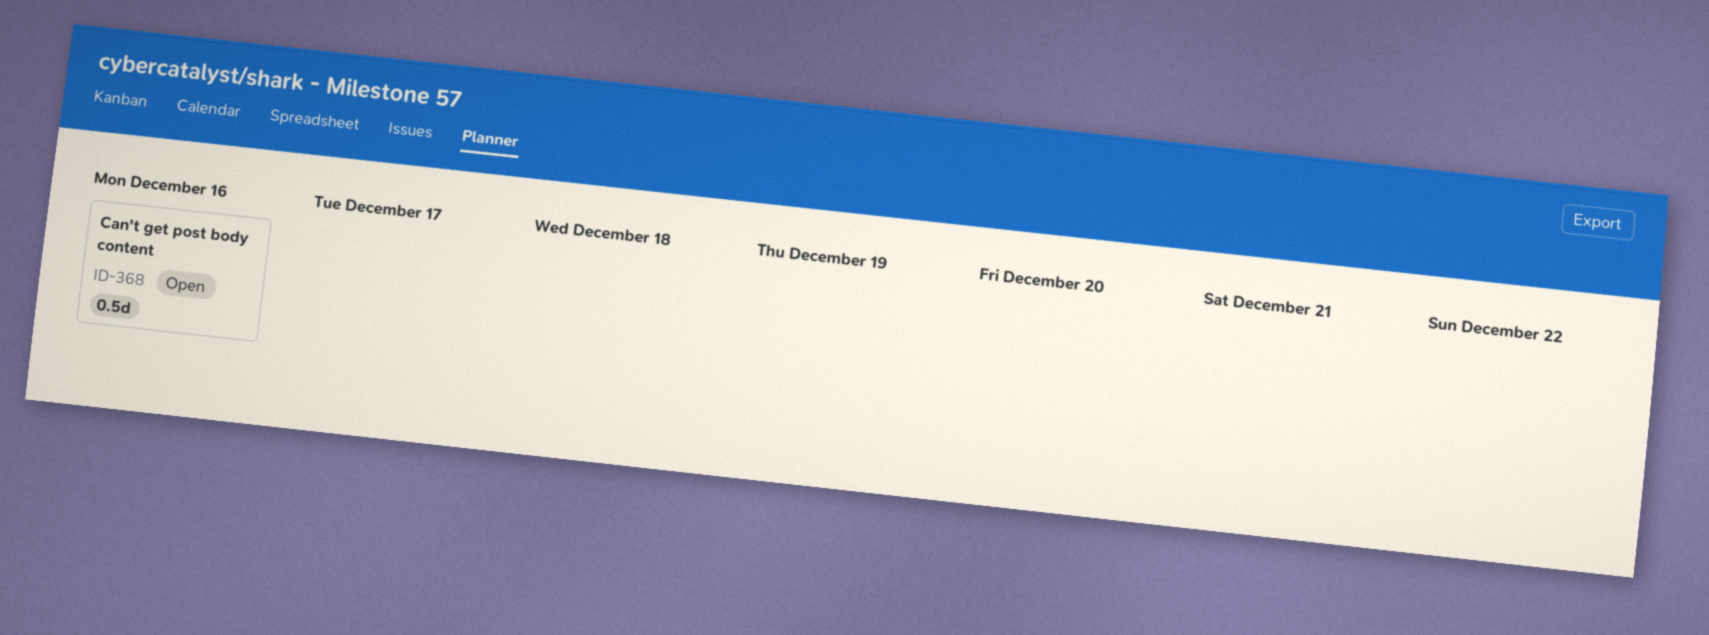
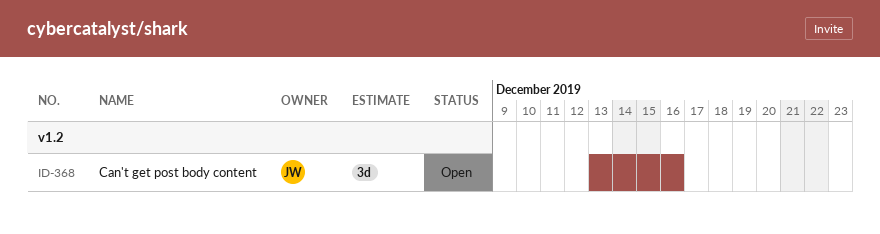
ID-368, estimate: 0.5d -> 3d

